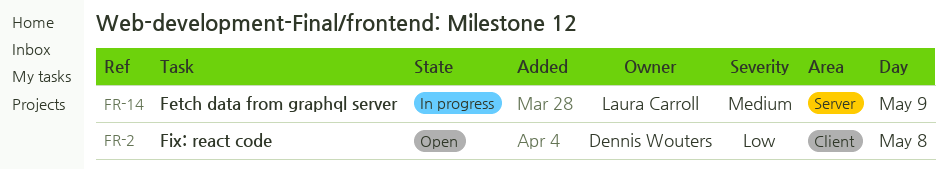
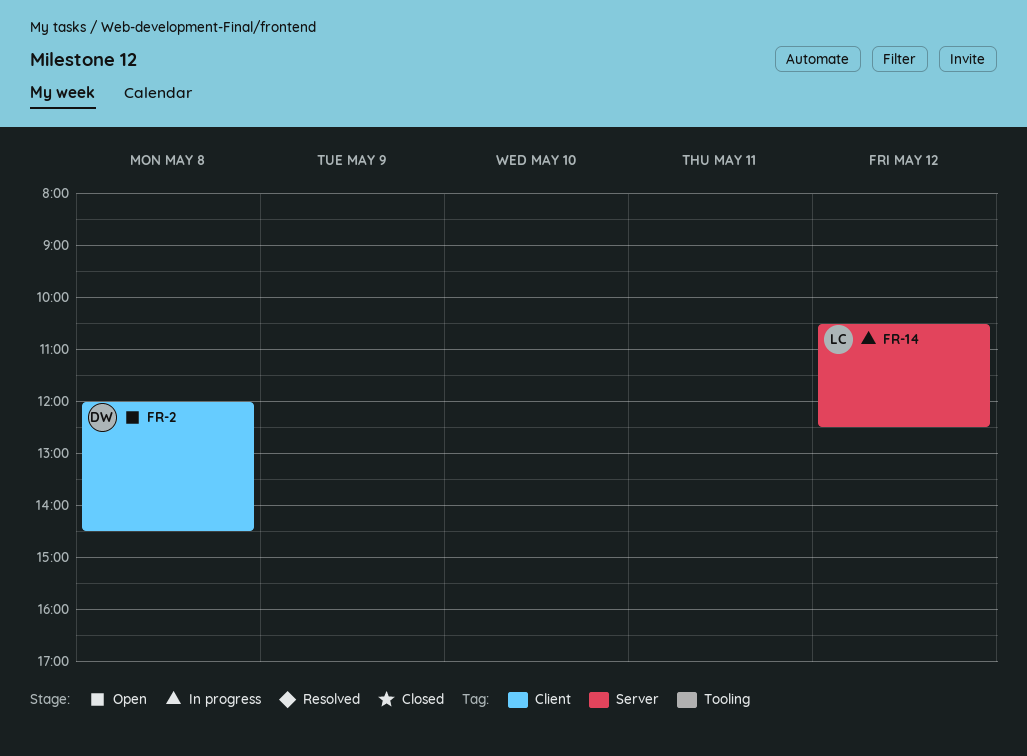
FR-14, day: May 9 -> May 12

